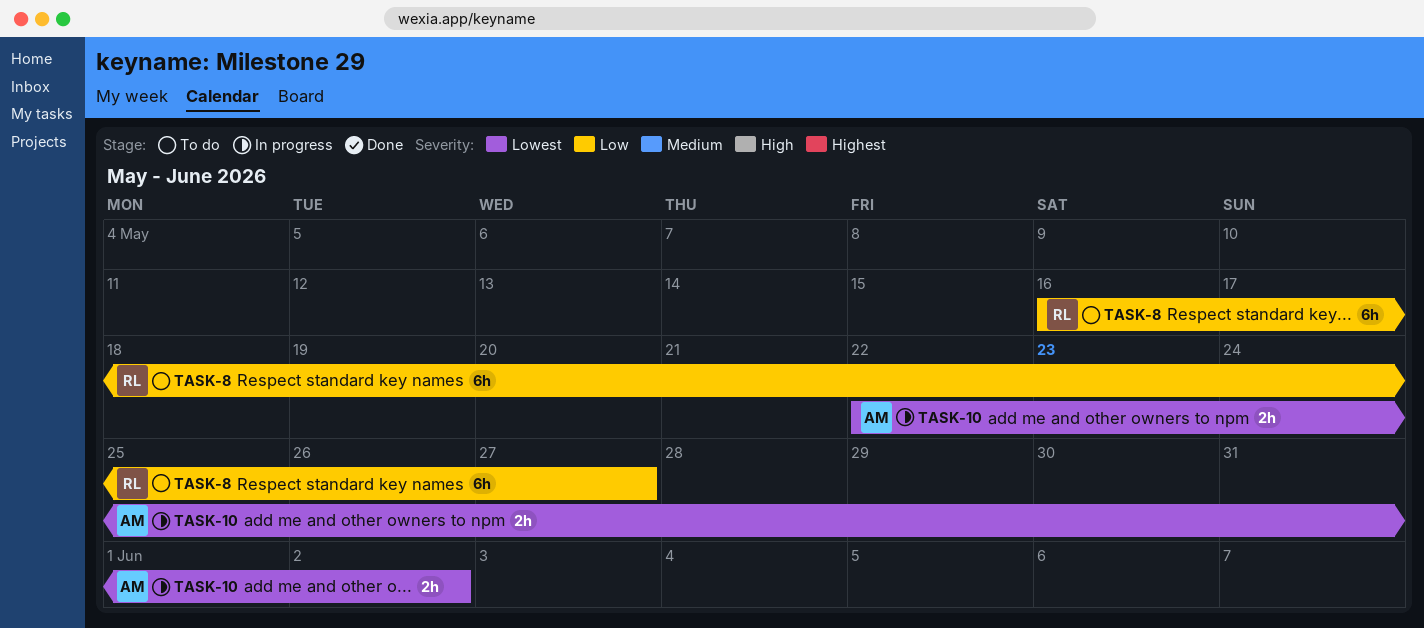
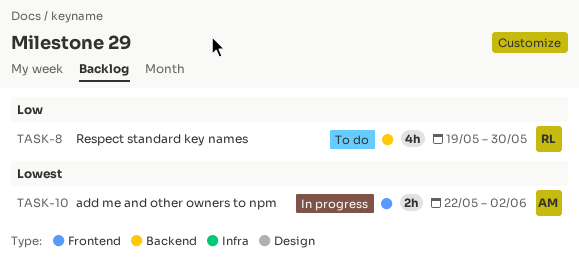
TASK-8, estimate: 6h -> 4h
TASK-8, start: May 16 -> May 19
TASK-8, due: May 27 -> May 30

